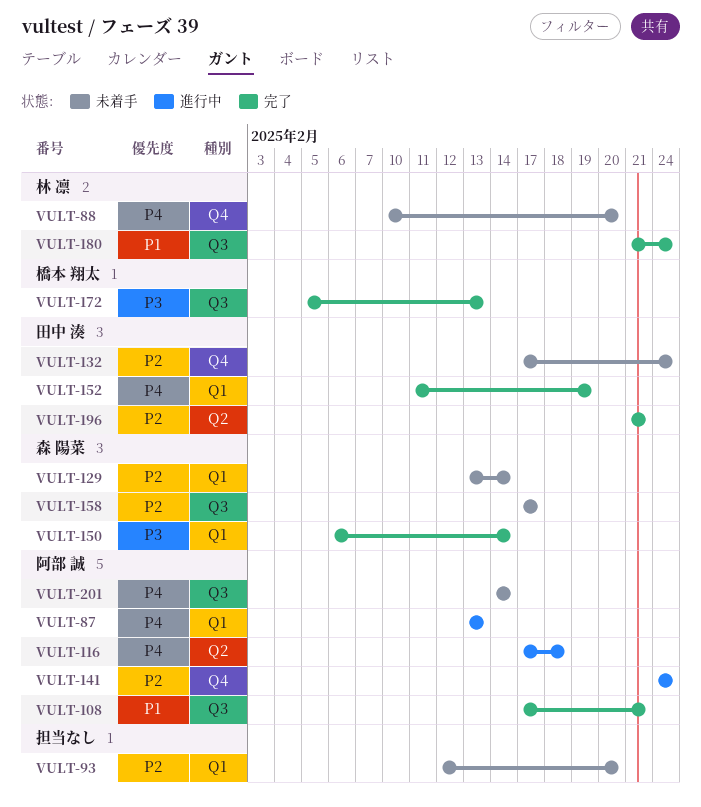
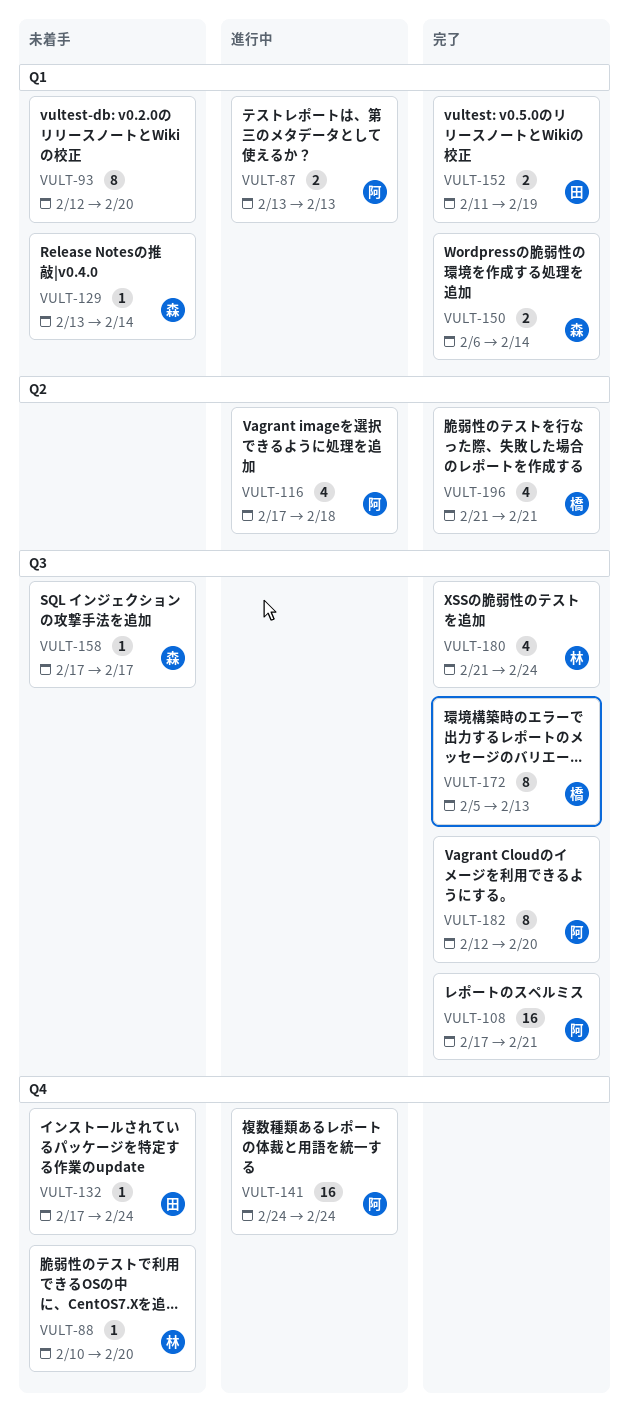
VULT-182: none -> present
VULT-196, owner: 田中 湊 -> 橋本 翔太
VULT-201: present -> none

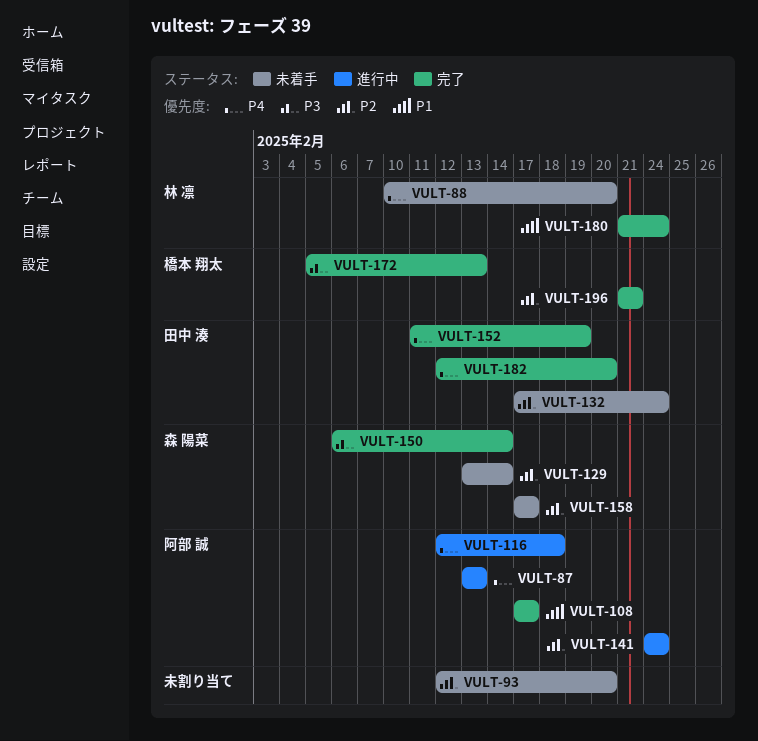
VULT-108, due: Feb 21 -> Feb 17
VULT-116, start: Feb 17 -> Feb 12
VULT-182, owner: 阿部 誠 -> 田中 湊

